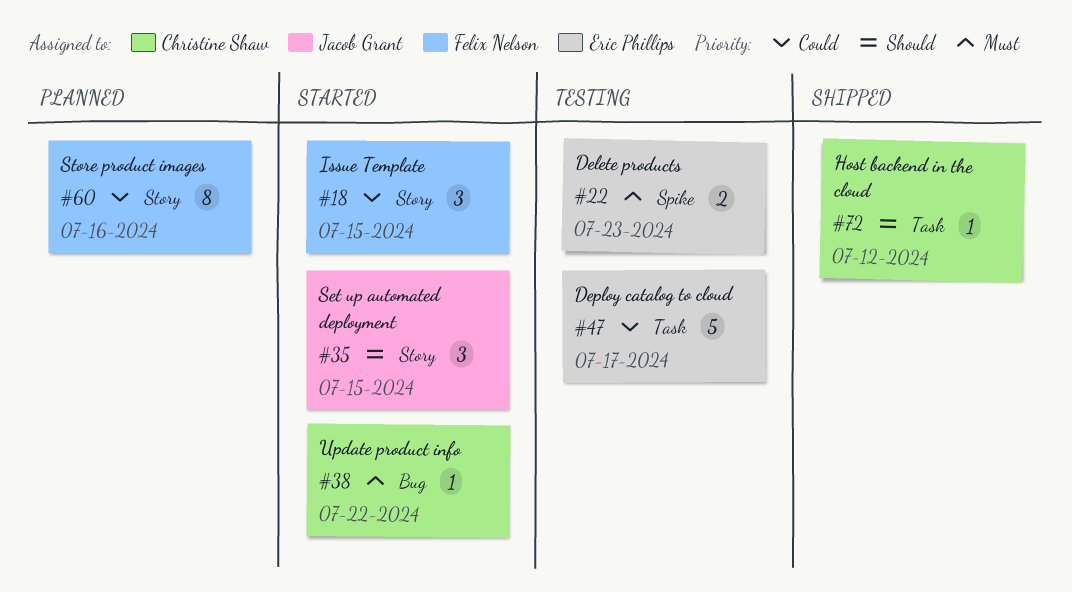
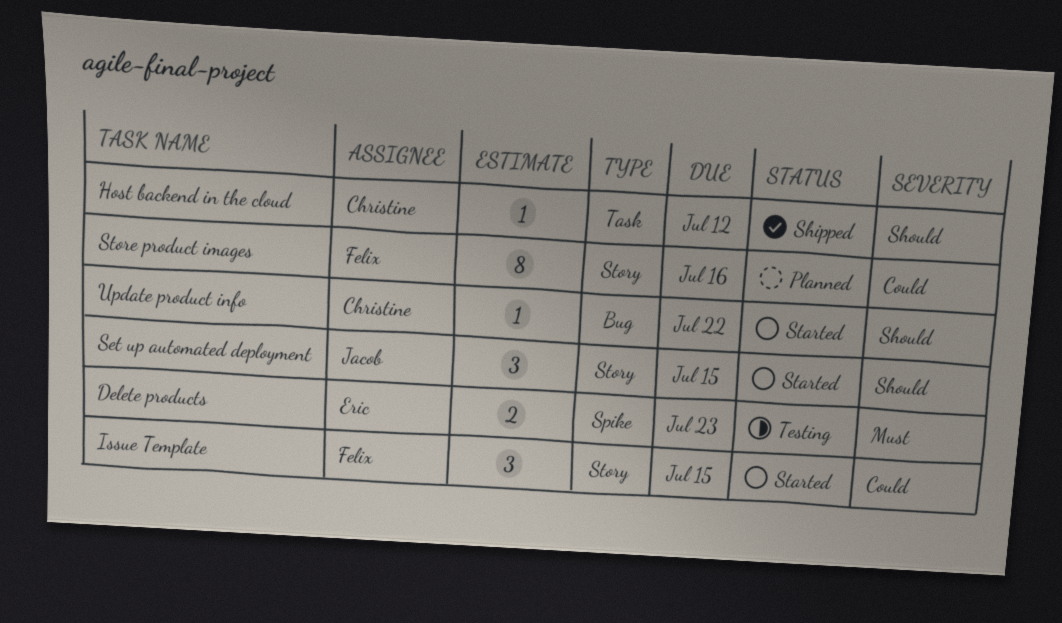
Deploy catalog to cloud: present -> none
Update product info, priority: Must -> Should

